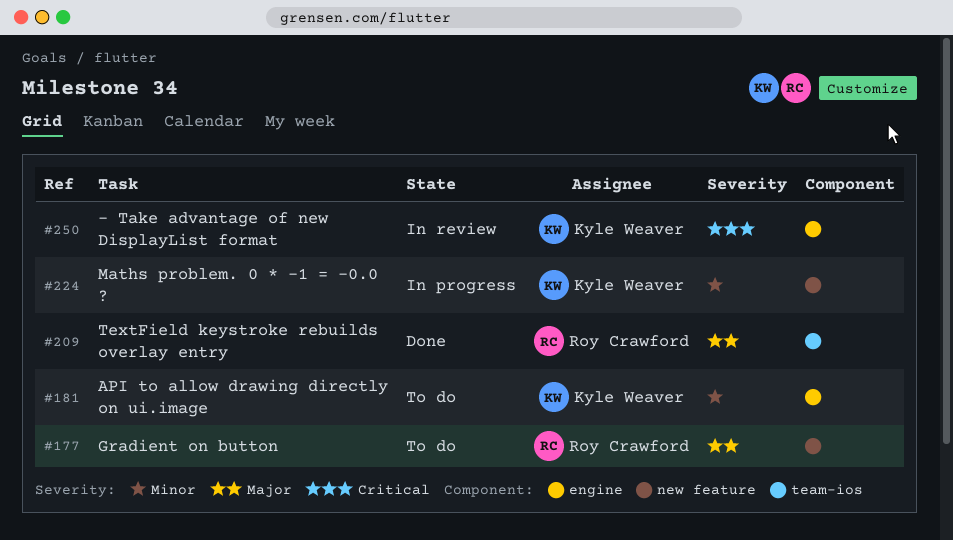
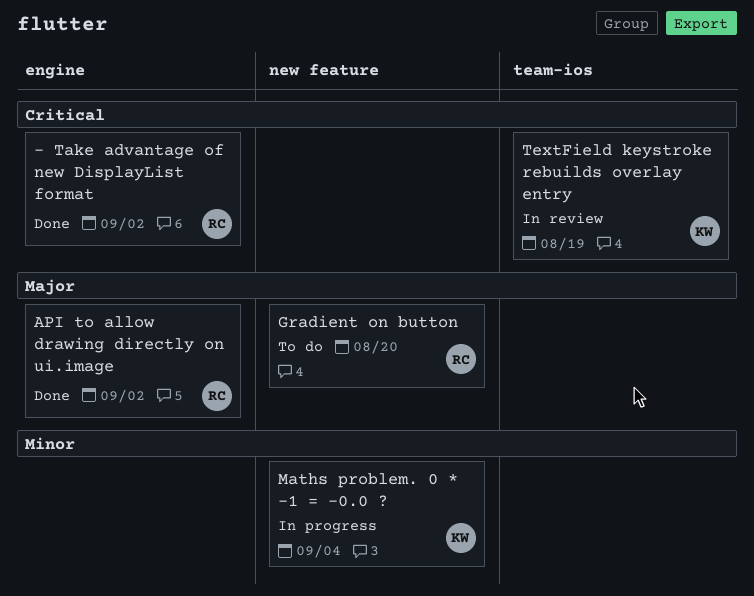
- Take advantage of new DisplayList format, status: In review -> Done
- Take advantage of new DisplayList format, owner: Kyle Weaver -> Roy Crawford
API to allow drawing directly on ui.image, status: To do -> Done
API to allow drawing directly on ui.image, owner: Kyle Weaver -> Roy Crawford
API to allow drawing directly on ui.image, priority: Minor -> Major
TextField keystroke rebuilds overlay entry, status: Done -> In review
TextField keystroke rebuilds overlay entry, owner: Roy Crawford -> Kyle Weaver
TextField keystroke rebuilds overlay entry, priority: Major -> Critical

